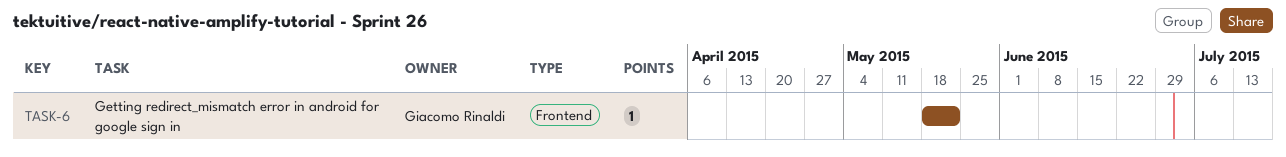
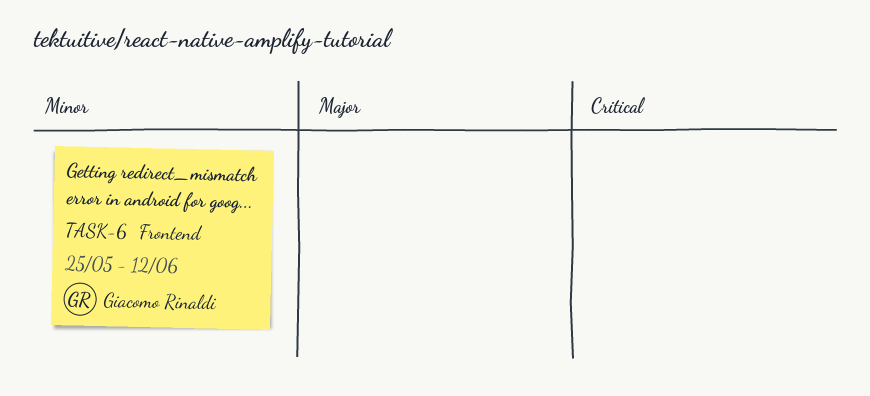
TASK-6, start: May 18 -> May 25
TASK-6, due: May 22 -> Jun 12

